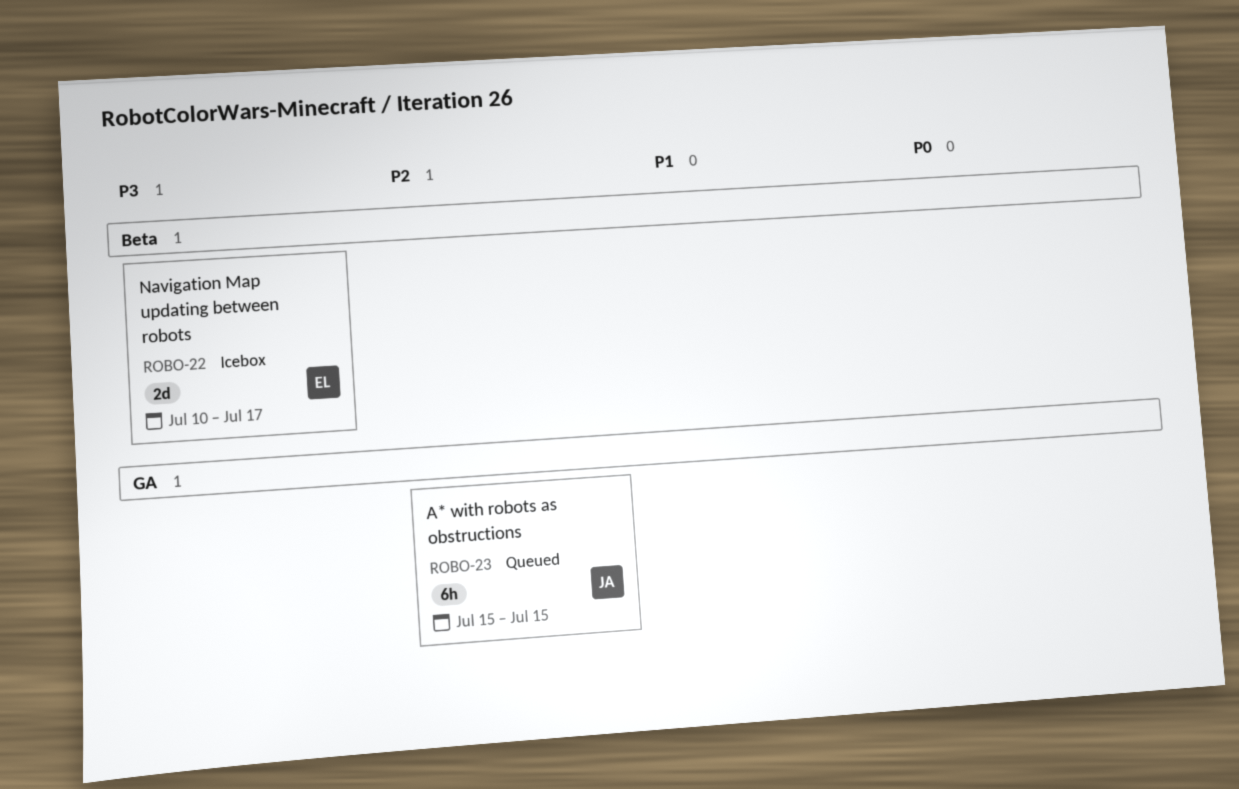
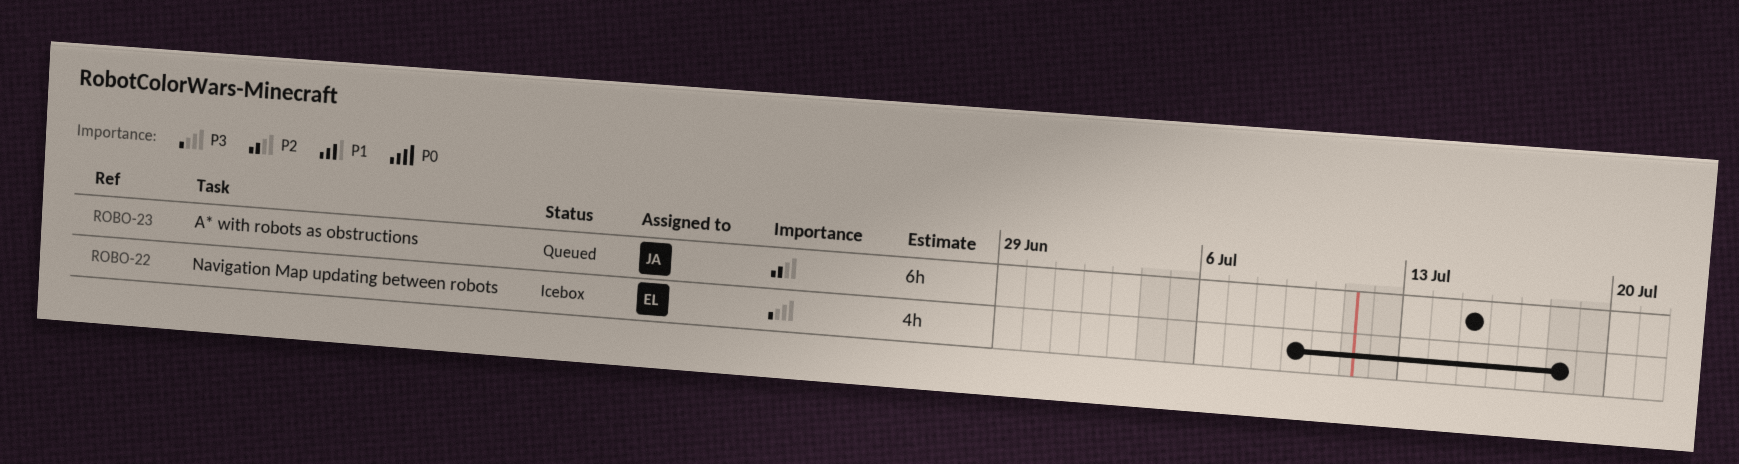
ROBO-22, estimate: 2d -> 4h
ROBO-22, start: Jul 10 -> Jul 9
ROBO-22, due: Jul 17 -> Jul 18

